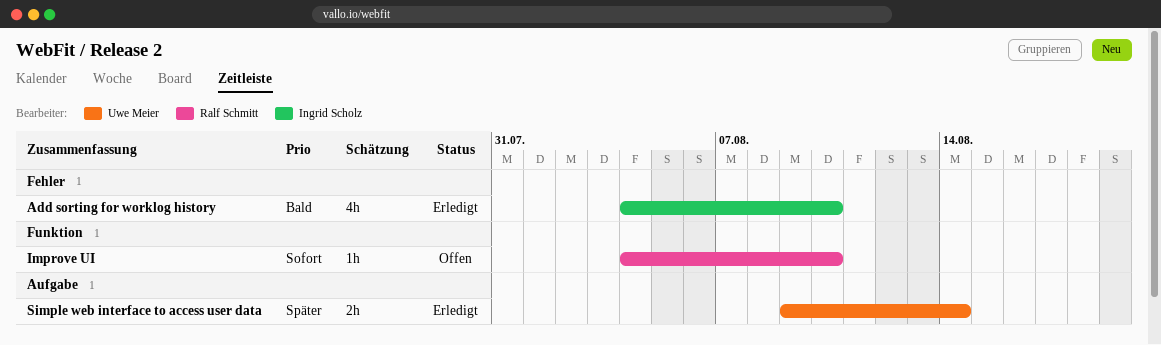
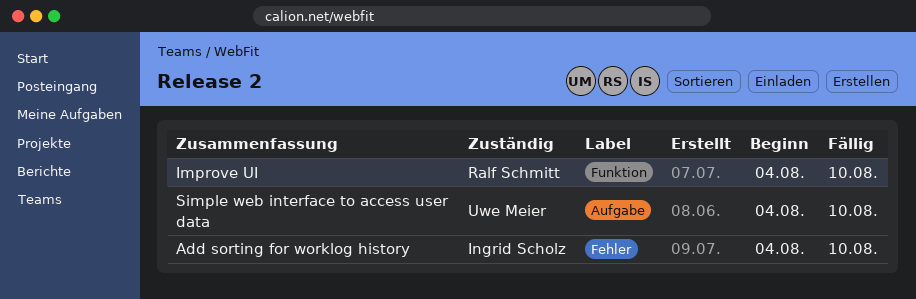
Simple web interface to access user data, start: Aug 9 -> Aug 4
Simple web interface to access user data, due: Aug 14 -> Aug 10

